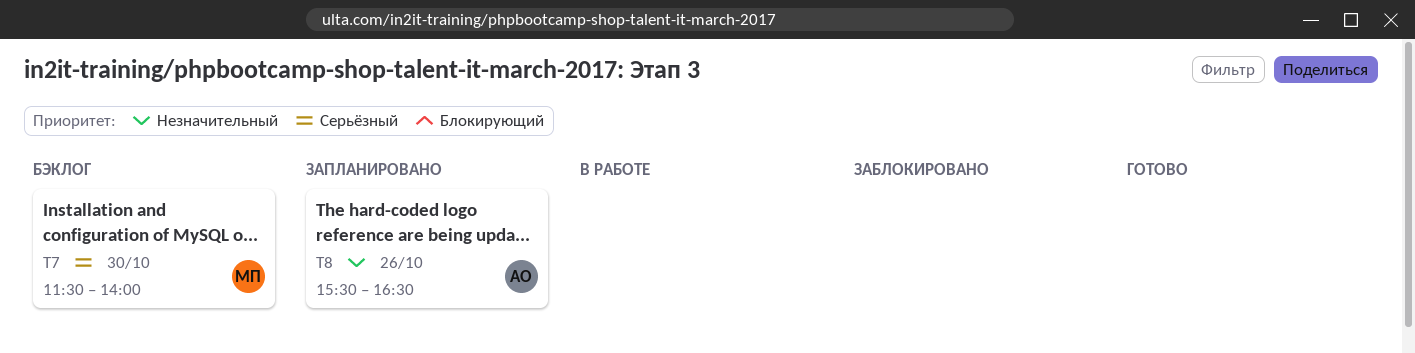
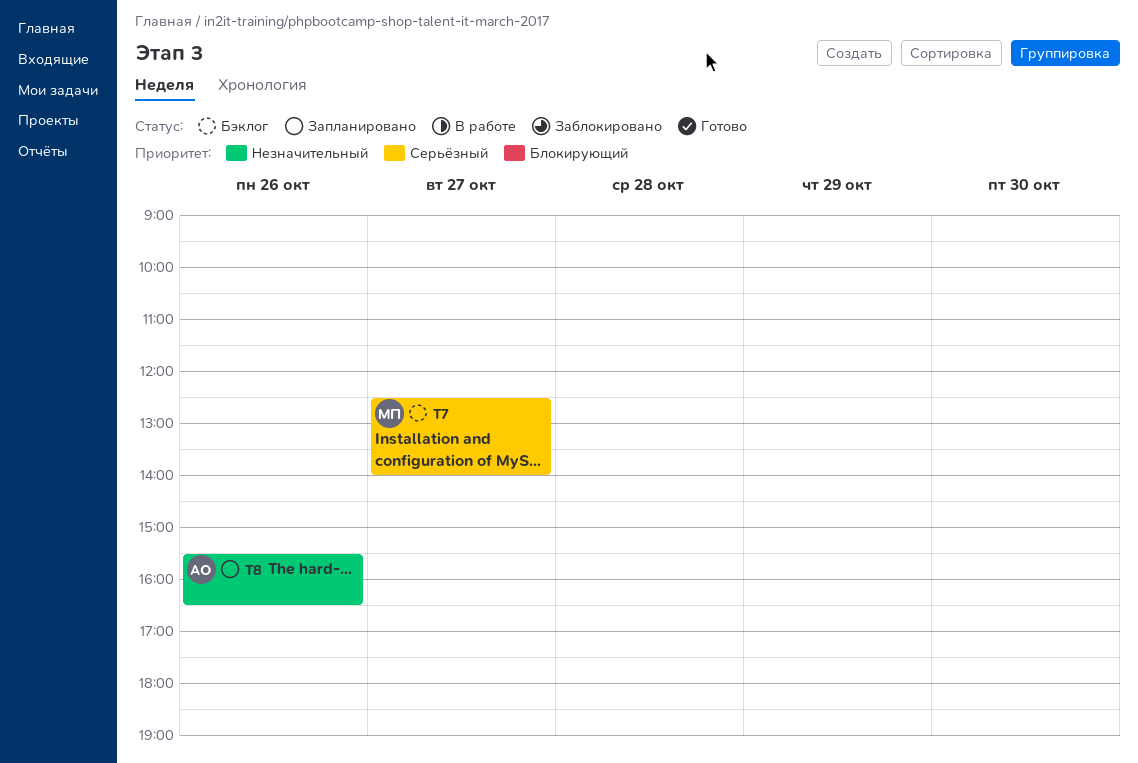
T7, day: Oct 30 -> Oct 27
T7, begins: 11:30 -> 12:30

